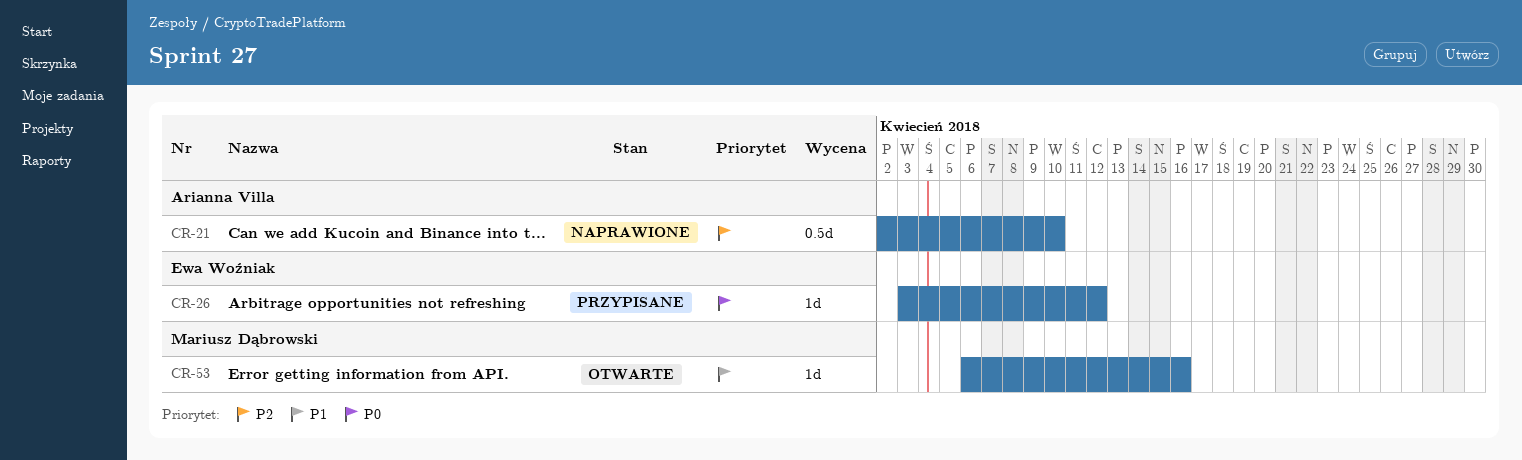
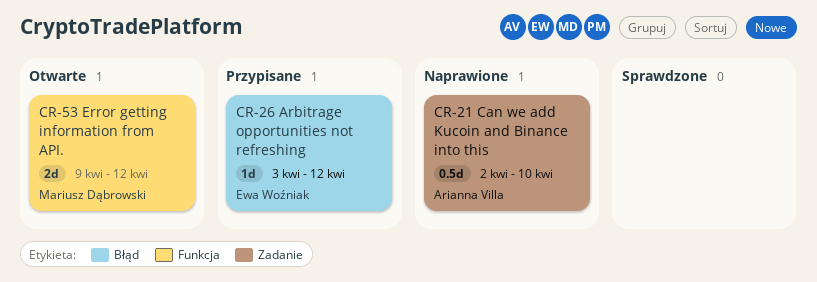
CR-53, estimate: 1d -> 2d
CR-53, start: Apr 6 -> Apr 9
CR-53, due: Apr 16 -> Apr 12

